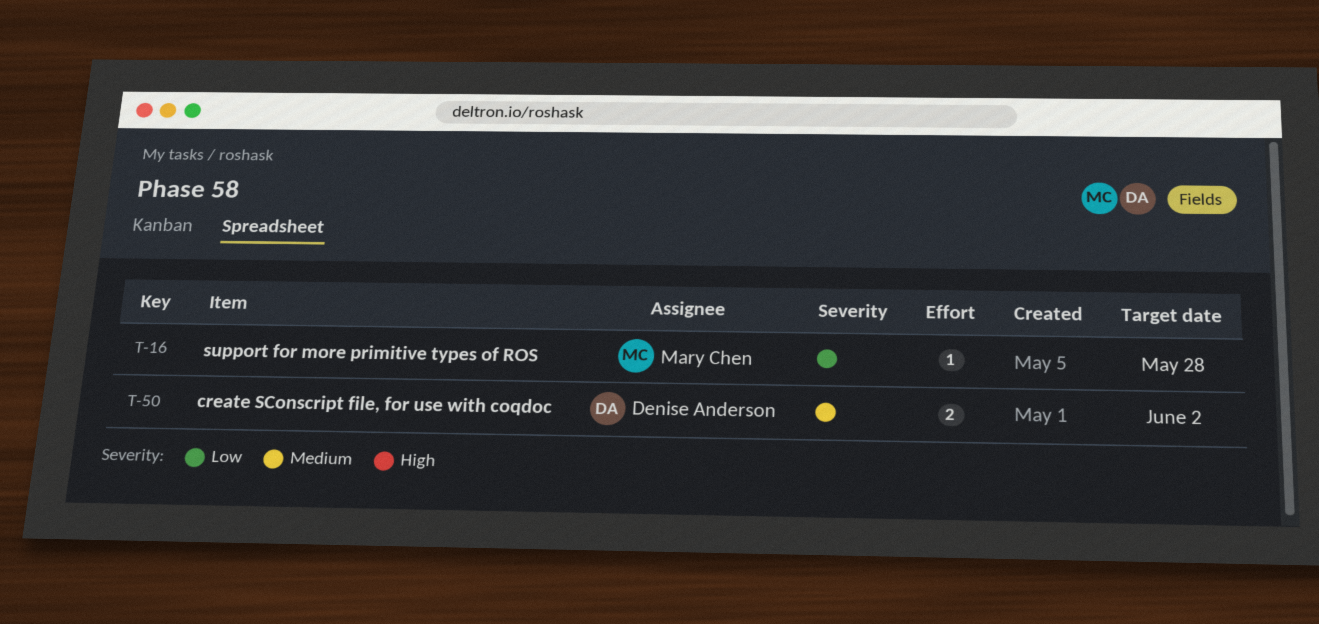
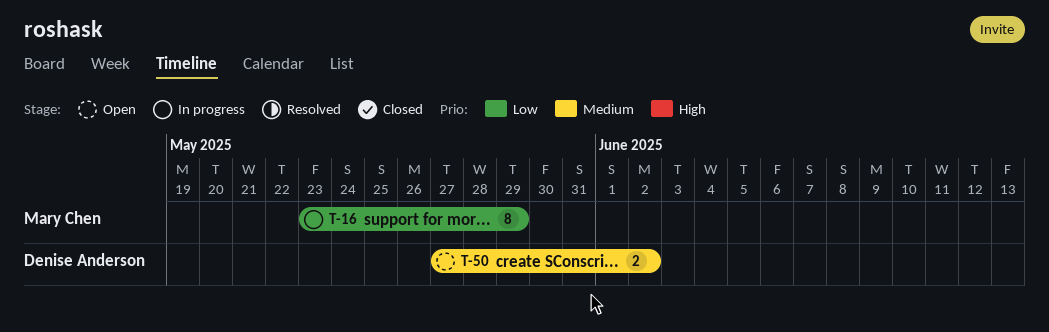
T-16, estimate: 1 -> 8
T-16, due: May 28 -> May 29

